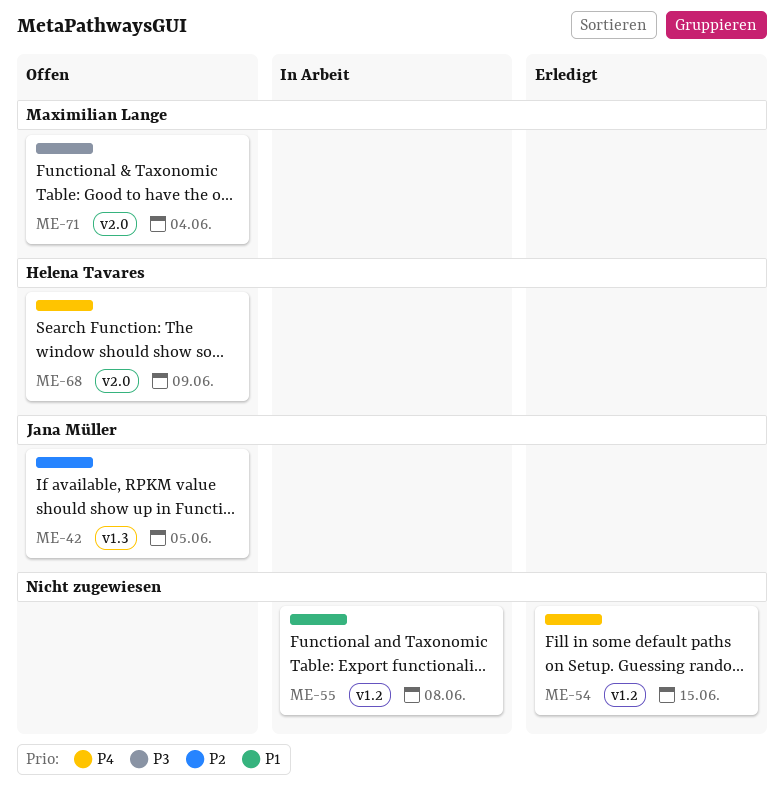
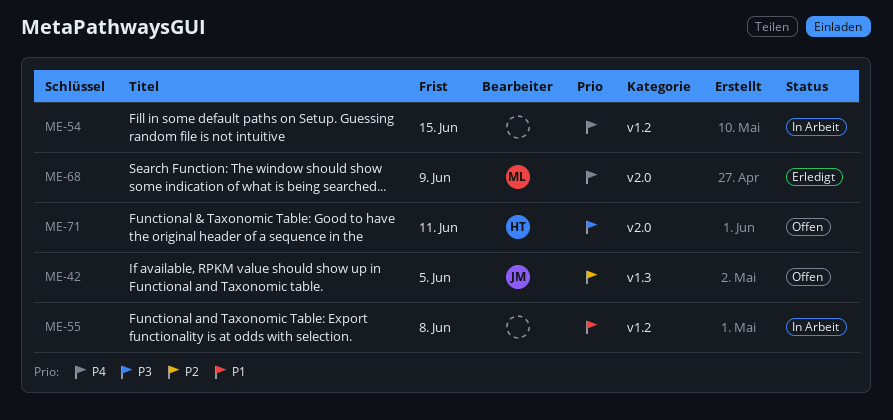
ME-54, status: Erledigt -> In Arbeit
ME-68, status: Offen -> Erledigt
ME-68, owner: Helena Tavares -> Maximilian Lange
ME-71, owner: Maximilian Lange -> Helena Tavares
ME-71, due: Jun 4 -> Jun 11

